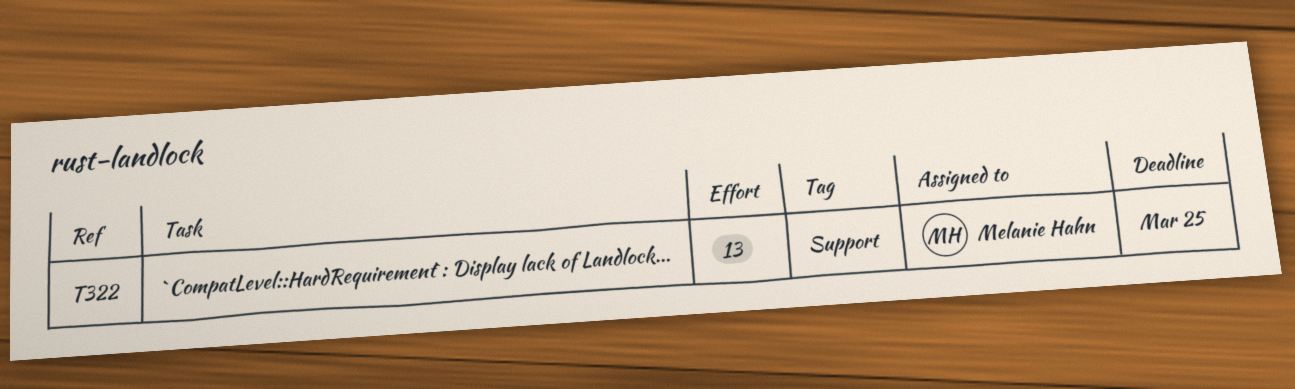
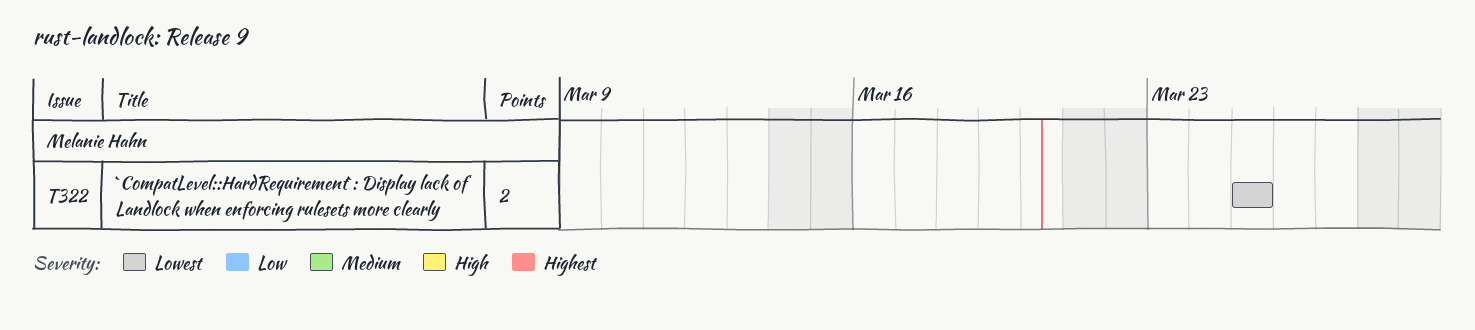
T322, estimate: 13 -> 2

